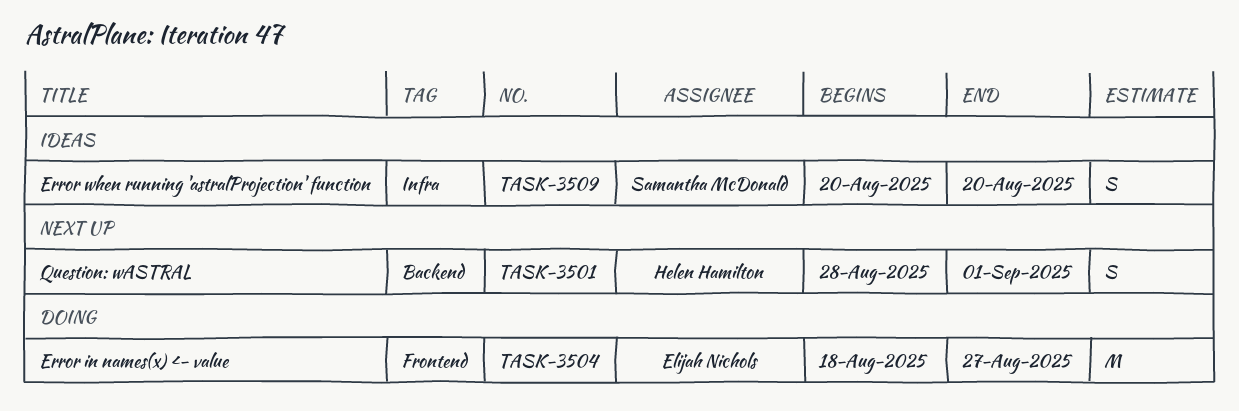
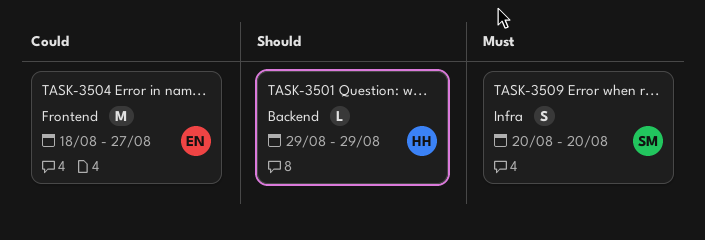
TASK-3501, estimate: S -> L
TASK-3501, start: Aug 28 -> Aug 29
TASK-3501, due: Sep 1 -> Aug 29

